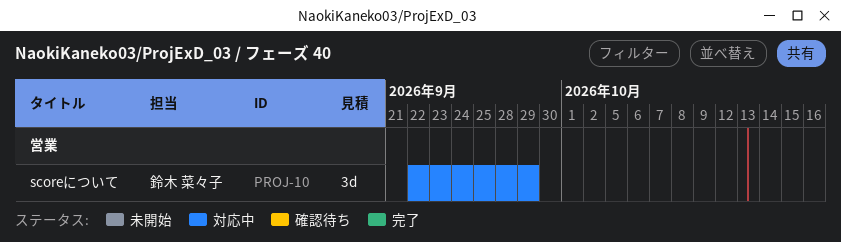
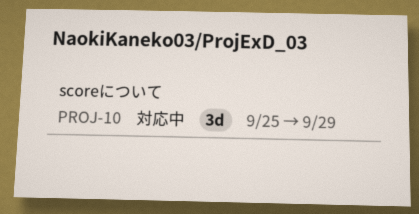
PROJ-10, start: Sep 22 -> Sep 25

